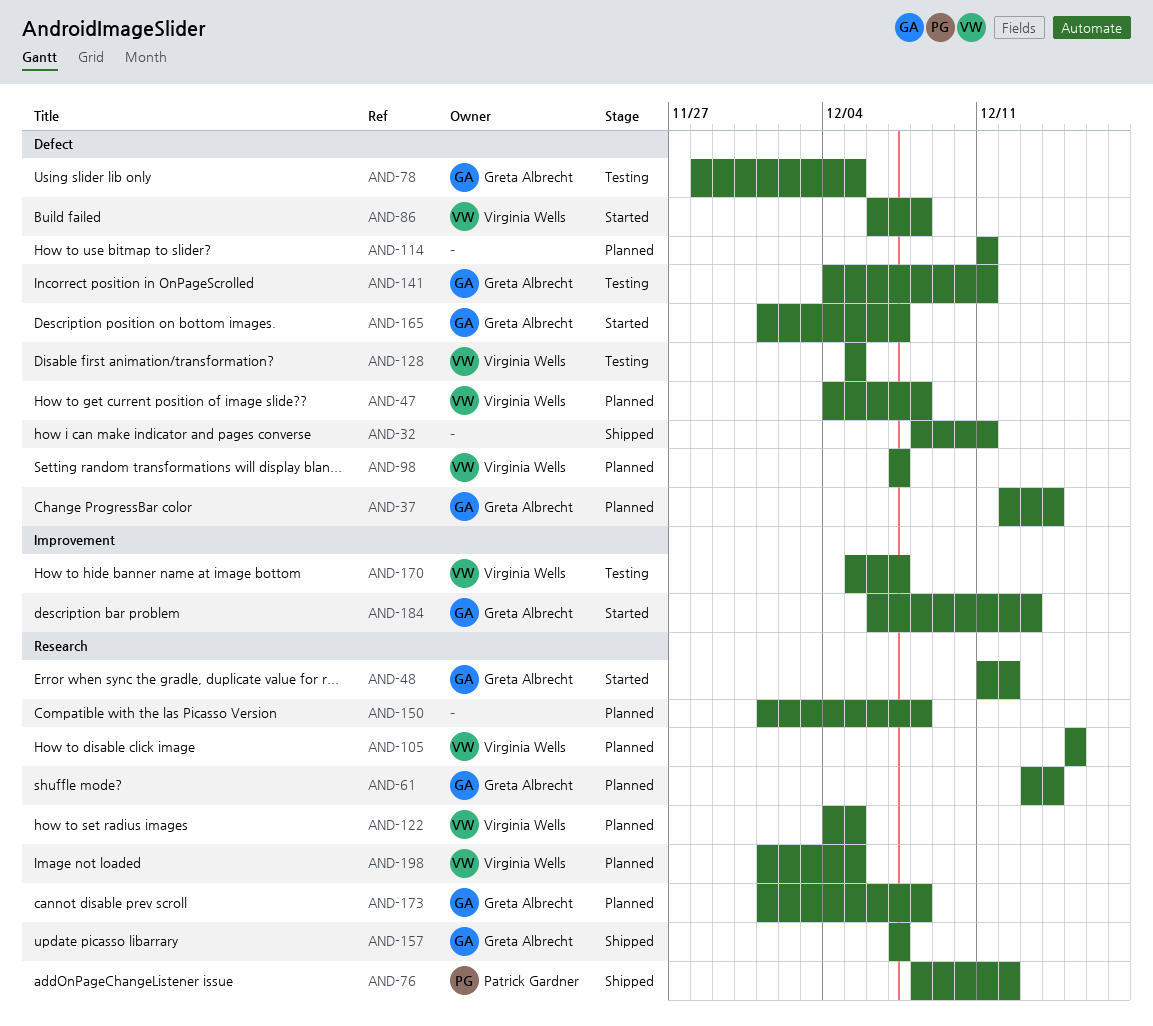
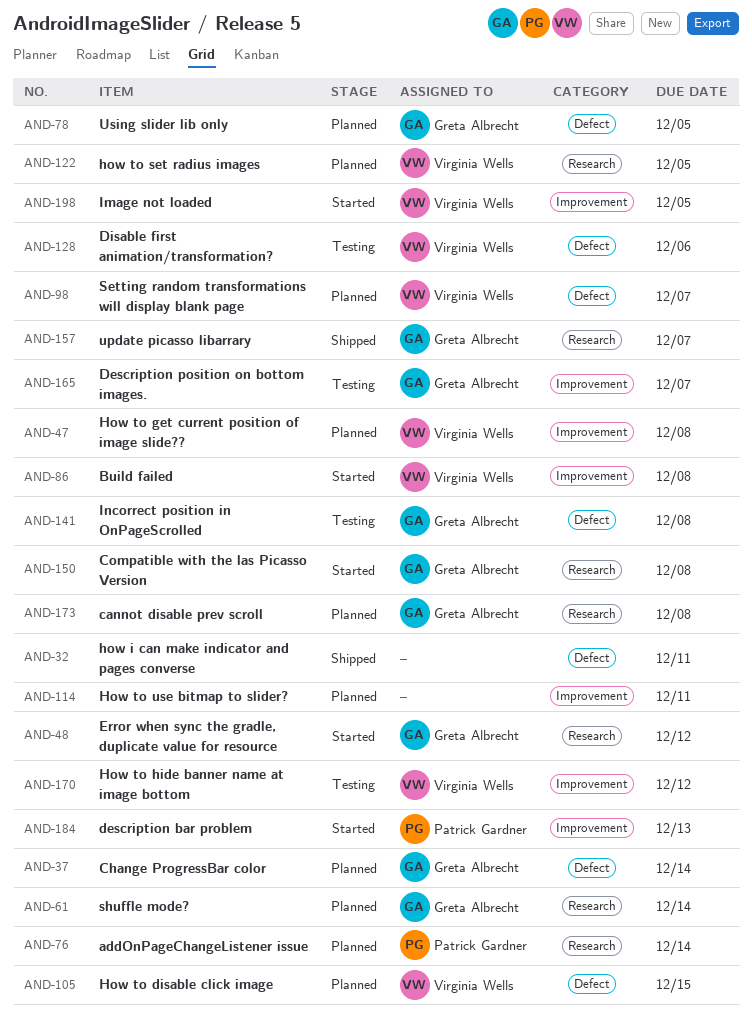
AND-47, label: Defect -> Improvement
AND-76, status: Shipped -> Planned
AND-76, due: Dec 12 -> Dec 14
AND-78, status: Testing -> Planned
AND-86, label: Defect -> Improvement
AND-105, label: Research -> Defect
AND-114, label: Defect -> Improvement
AND-128, due: Dec 5 -> Dec 6
AND-141, due: Dec 11 -> Dec 8
AND-150, status: Planned -> Started
AND-150, owner: none -> Greta Albrecht
AND-165, status: Started -> Testing
AND-165, label: Defect -> Improvement
AND-170, due: Dec 7 -> Dec 12
AND-184, owner: Greta Albrecht -> Patrick Gardner
AND-198, status: Planned -> Started
AND-198, label: Research -> Improvement

